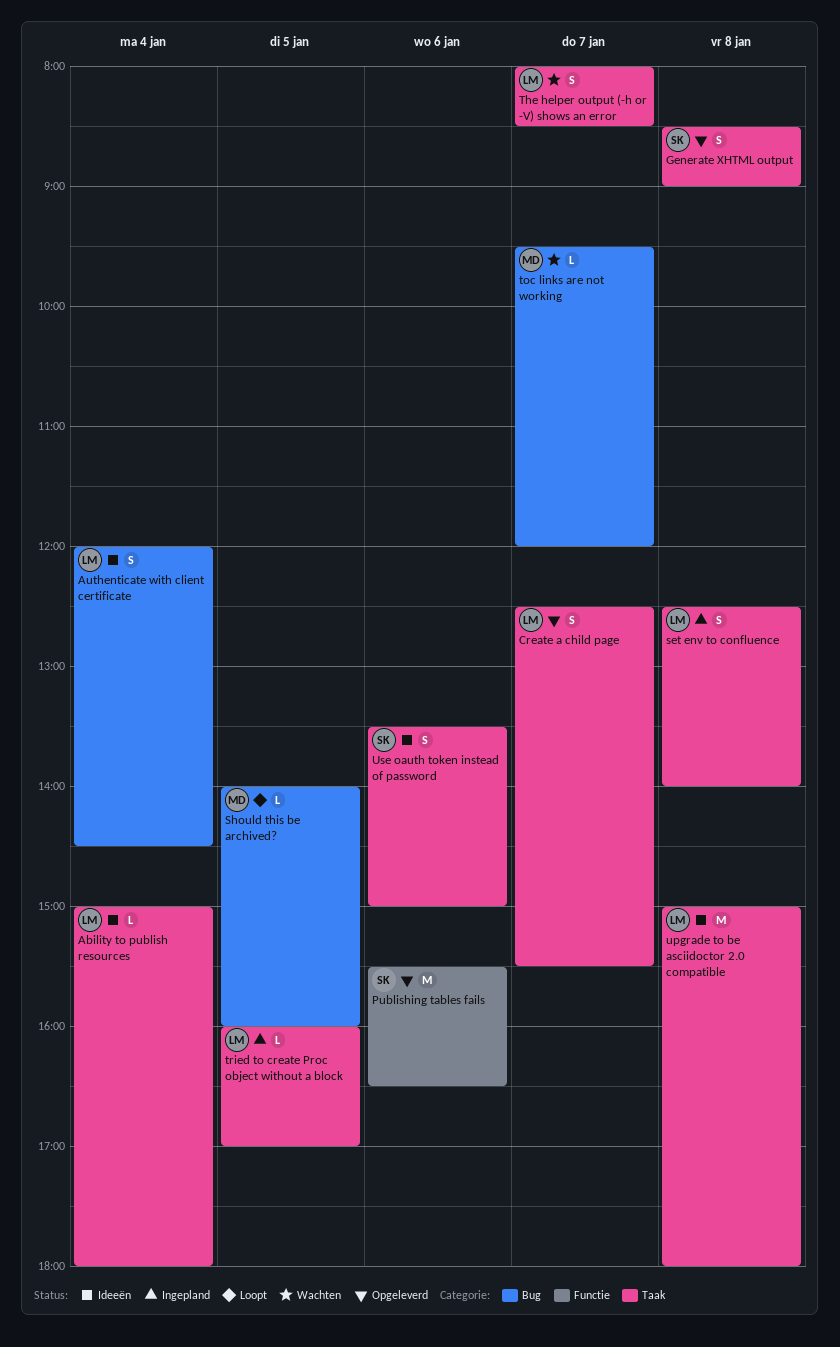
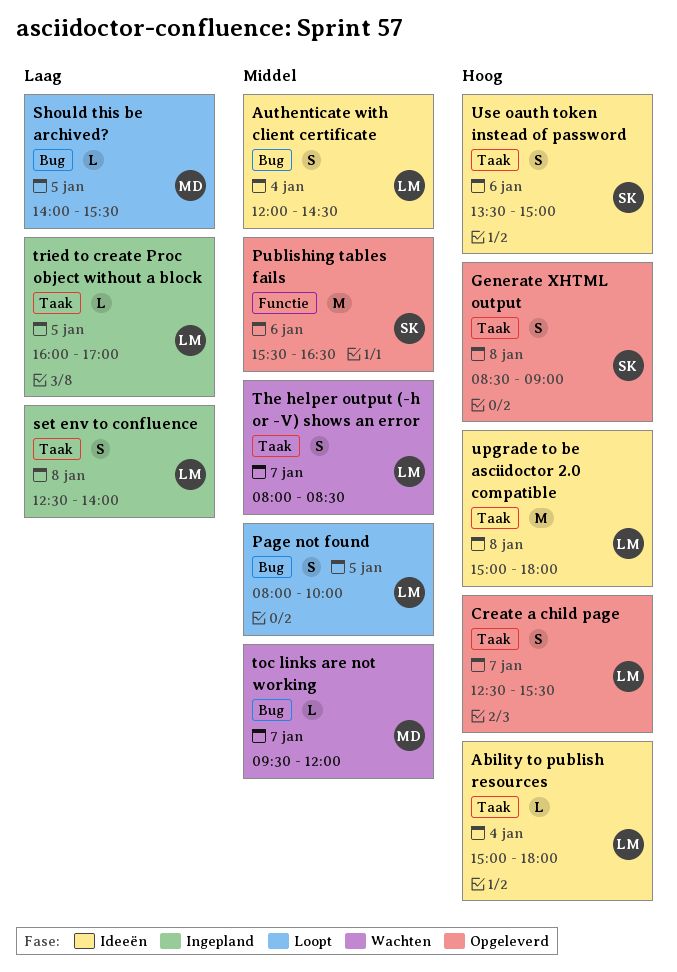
Page not found: none -> present
Should this be archived?, ends: 16:00 -> 15:30

